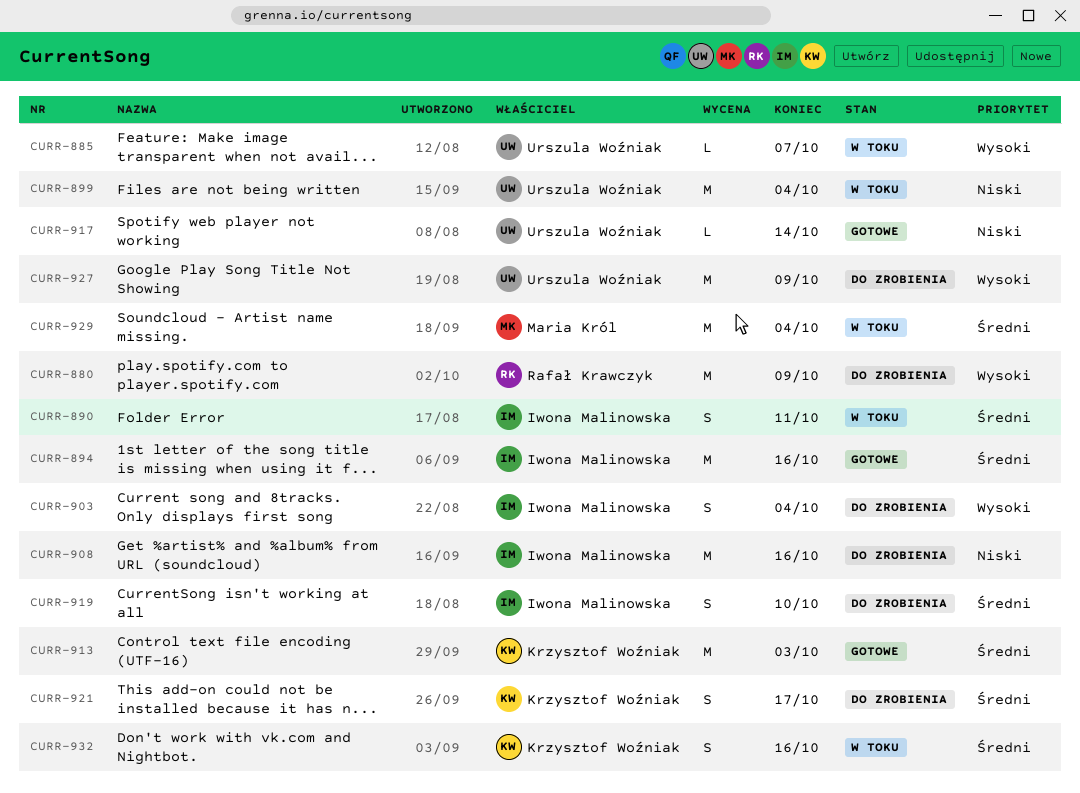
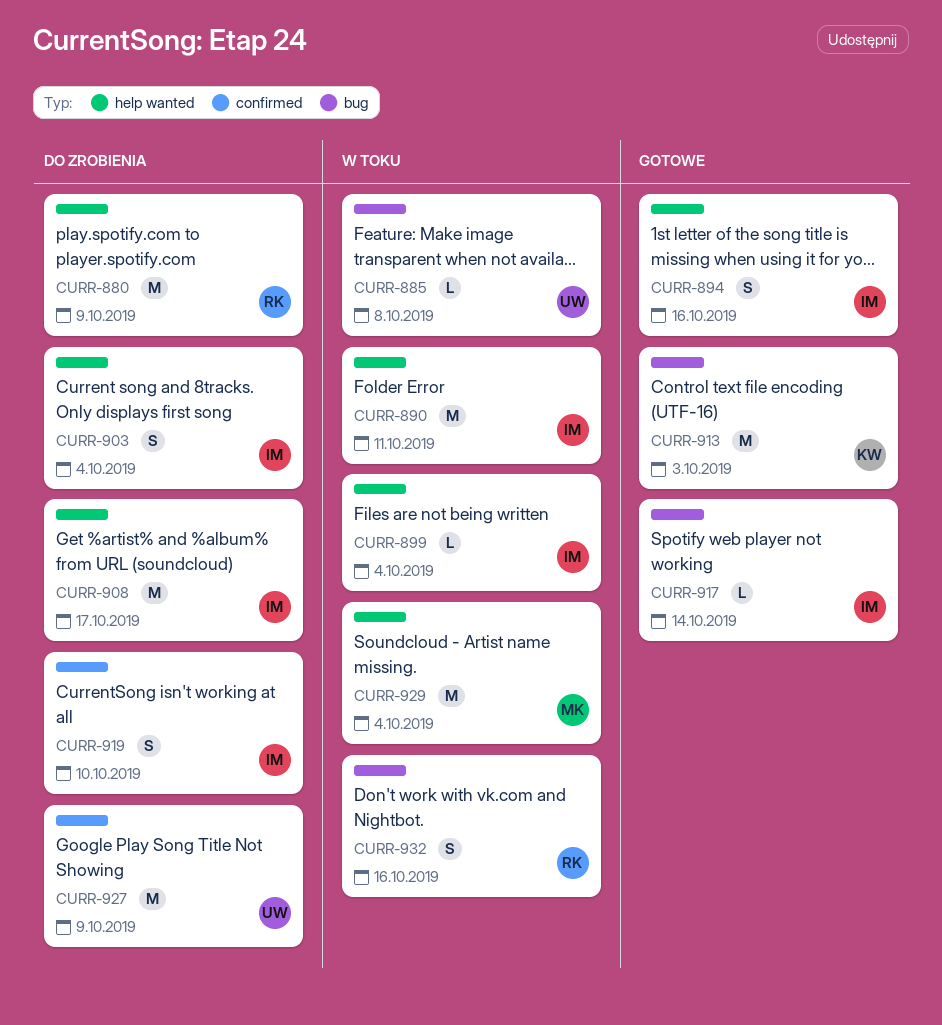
CURR-885, due: Oct 7 -> Oct 8
CURR-890, estimate: S -> M
CURR-894, estimate: M -> S
CURR-899, owner: Urszula Woźniak -> Iwona Malinowska
CURR-899, estimate: M -> L
CURR-908, due: Oct 16 -> Oct 17
CURR-917, owner: Urszula Woźniak -> Iwona Malinowska
CURR-921: present -> none
CURR-932, owner: Krzysztof Woźniak -> Rafał Krawczyk

